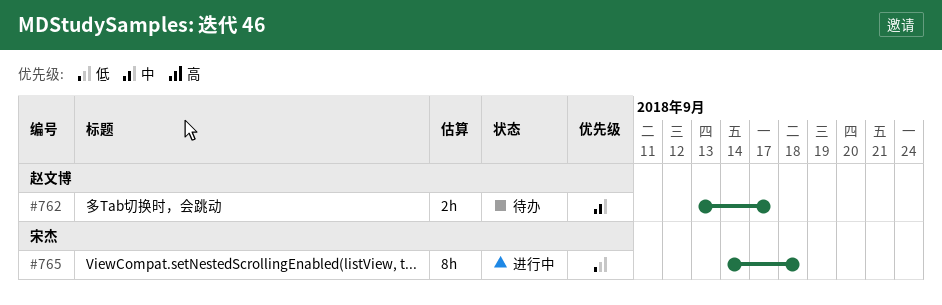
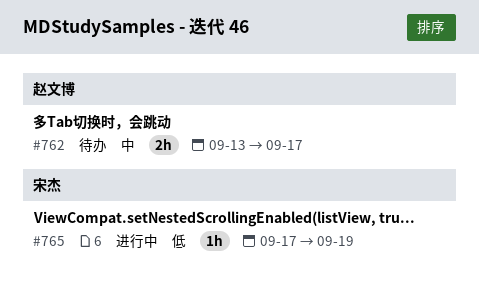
#765, estimate: 8h -> 1h
#765, start: Sep 14 -> Sep 17
#765, due: Sep 18 -> Sep 19

